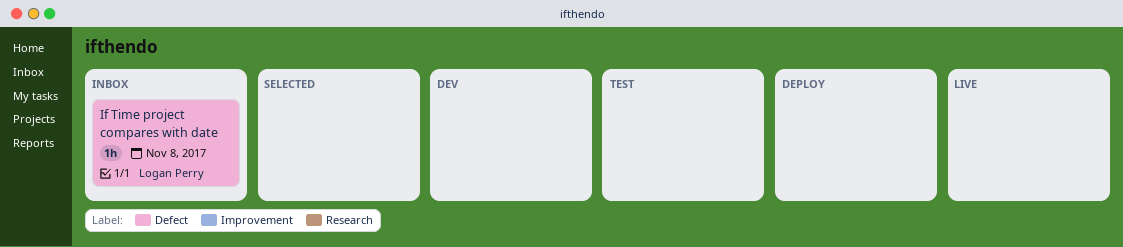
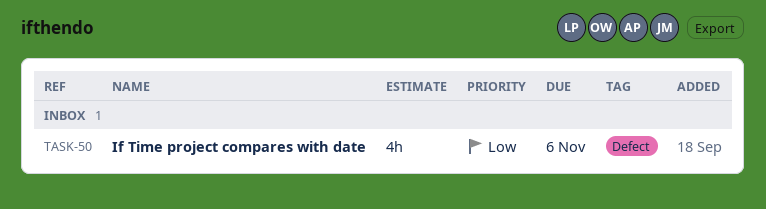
If Time project compares with date, estimate: 1h -> 4h
If Time project compares with date, due: Nov 8 -> Nov 6

